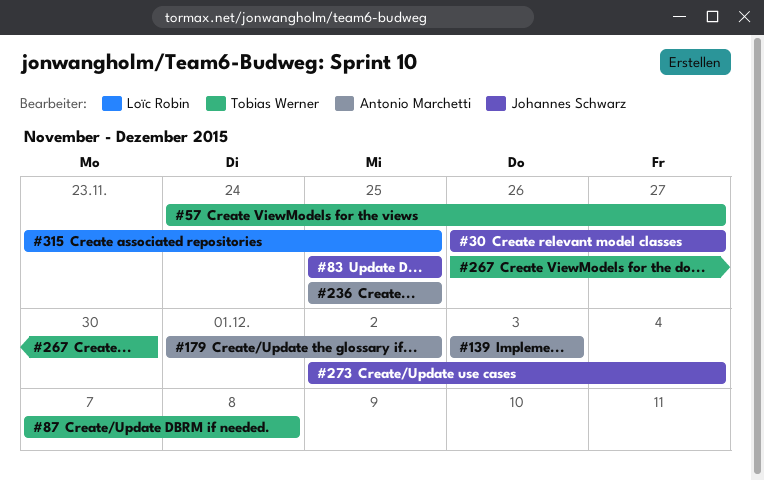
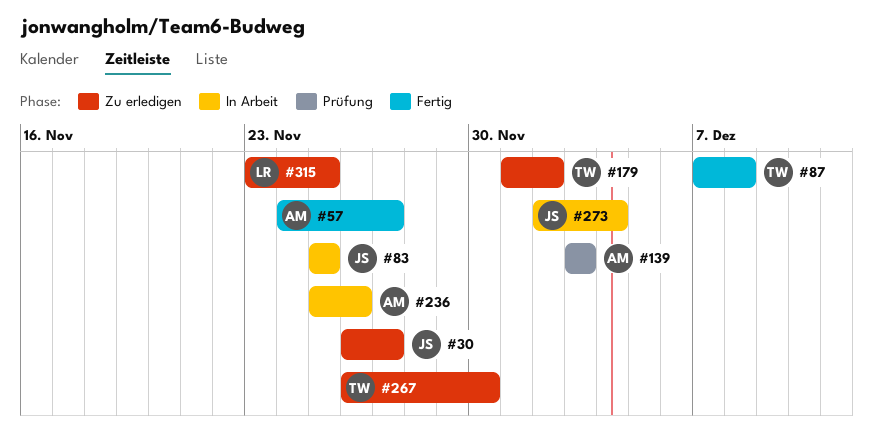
#57, owner: Tobias Werner -> Antonio Marchetti
#179, owner: Antonio Marchetti -> Tobias Werner
#236, due: Nov 25 -> Nov 26

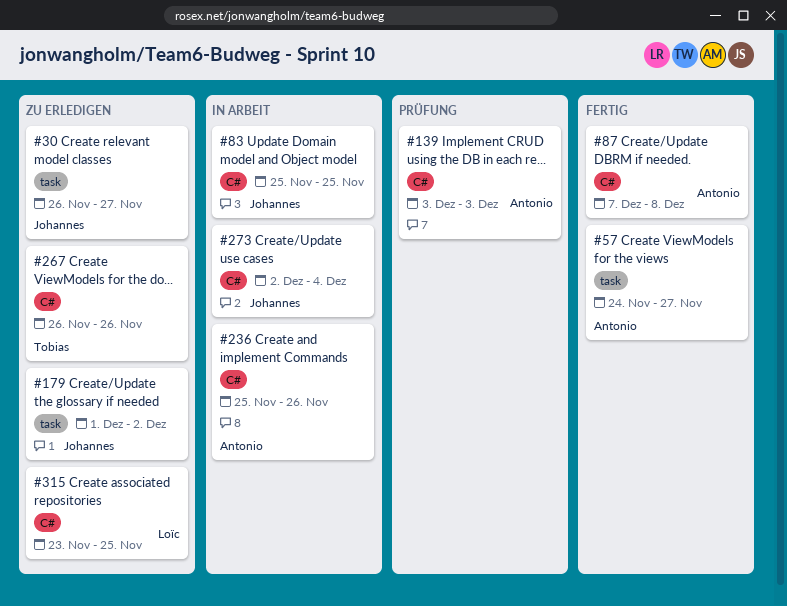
#87, owner: Tobias -> Antonio
#179, owner: Tobias -> Johannes
#267, due: Nov 30 -> Nov 26

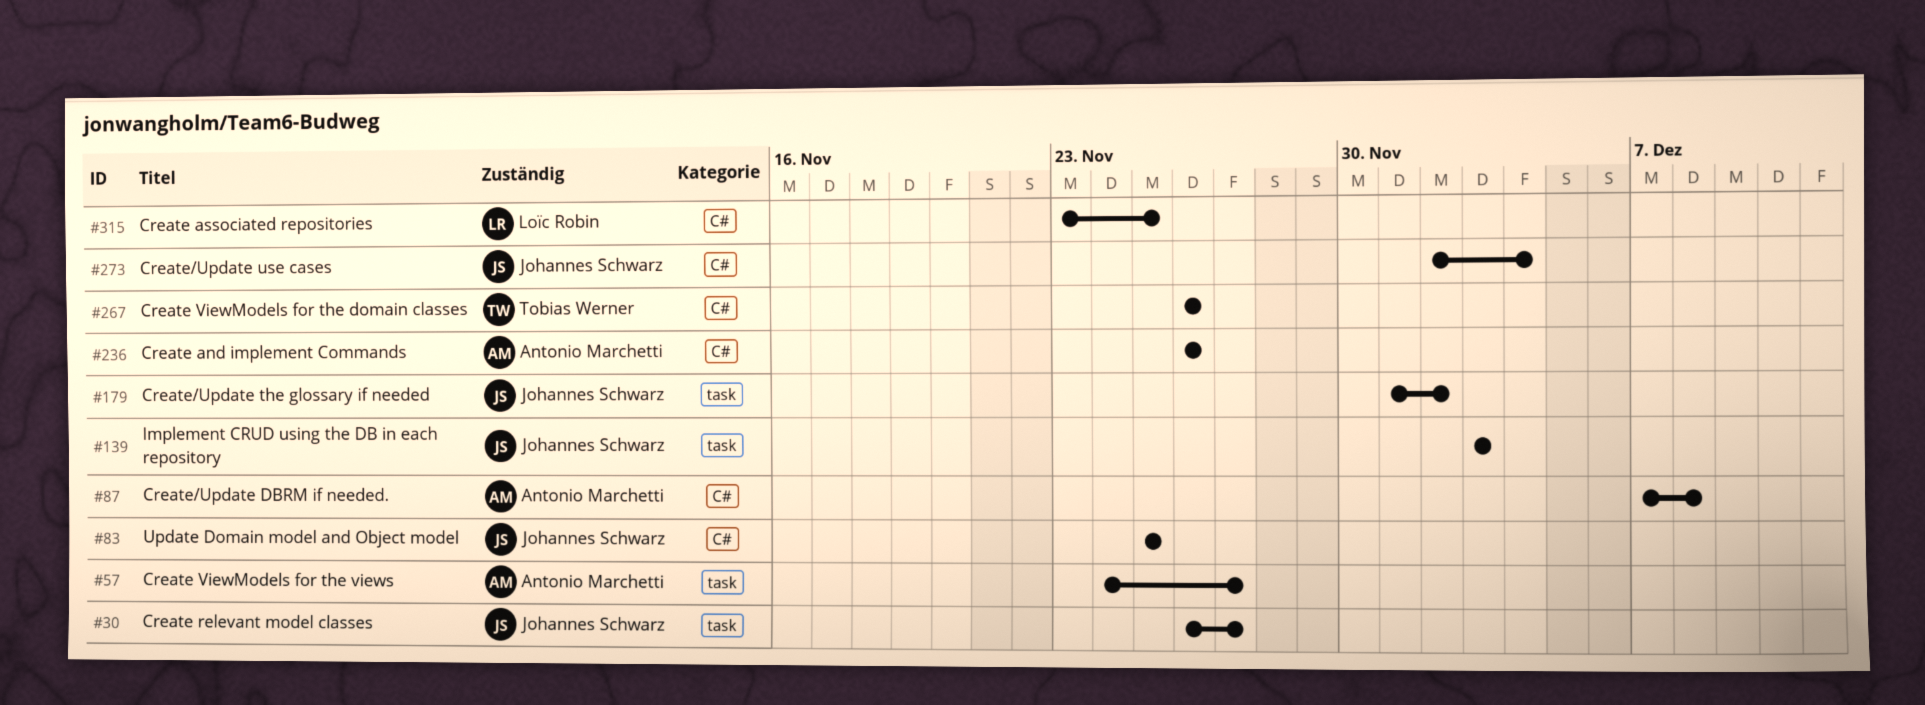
#139, owner: Antonio Marchetti -> Johannes Schwarz
#139, label: C# -> task
#236, start: Nov 25 -> Nov 26

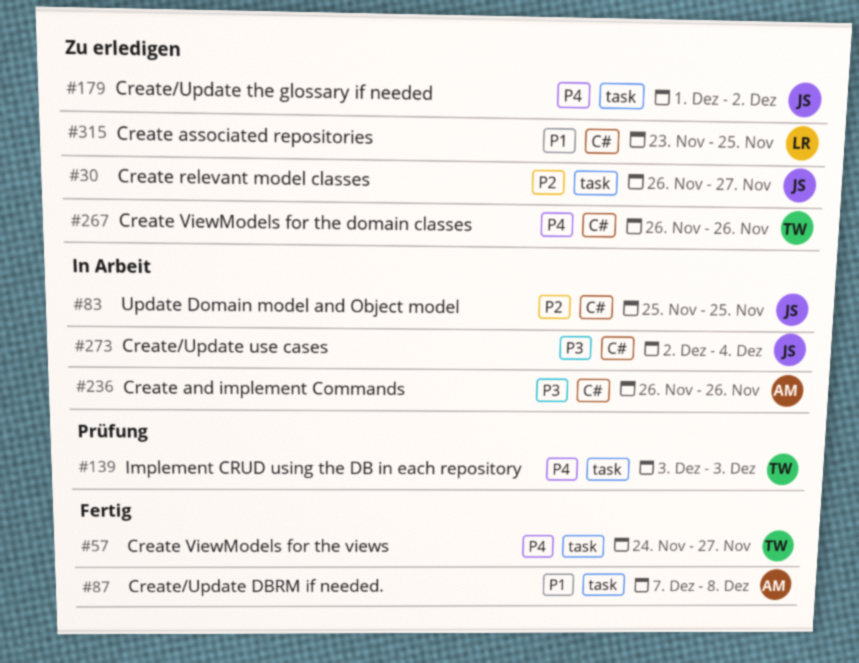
#57, owner: Antonio Marchetti -> Tobias Werner
#87, label: C# -> task
#139, owner: Johannes Schwarz -> Tobias Werner

